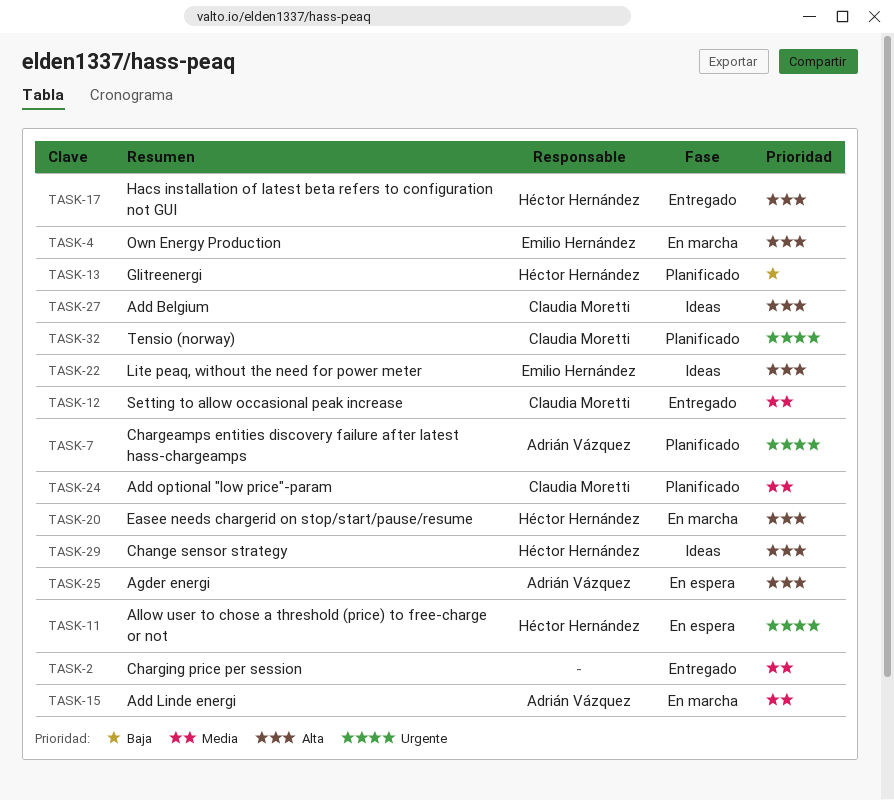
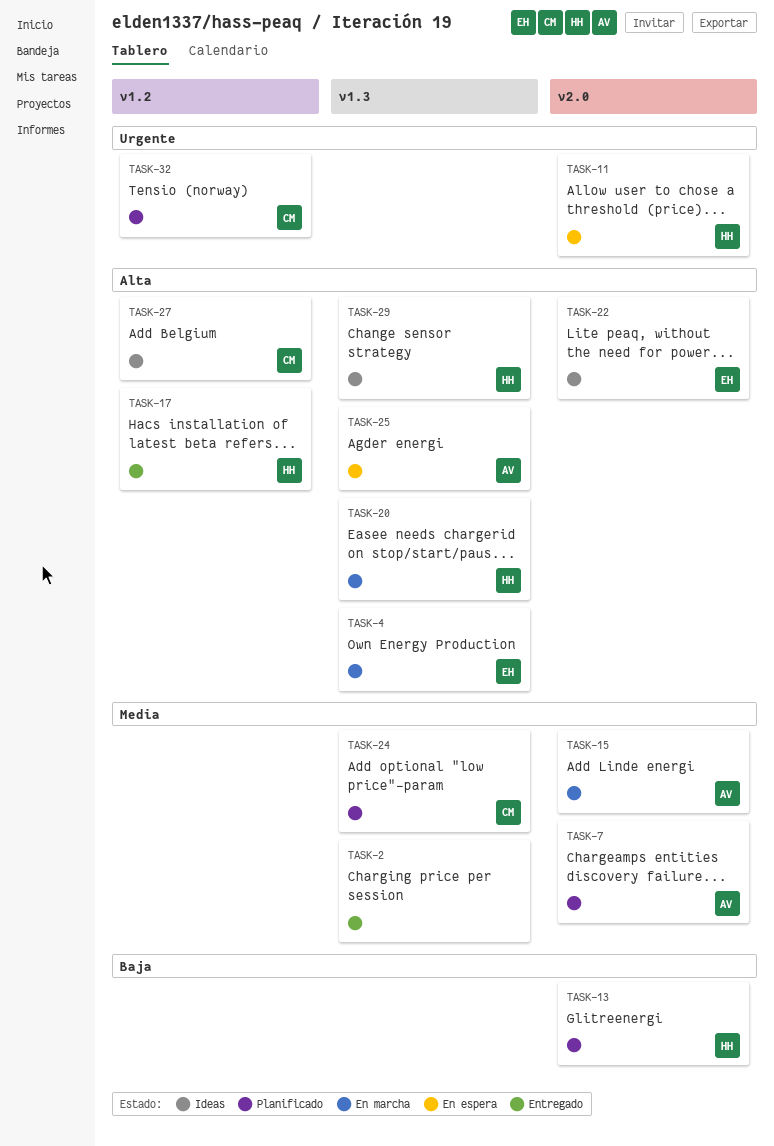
TASK-7, priority: Urgente -> Media
TASK-12: present -> none

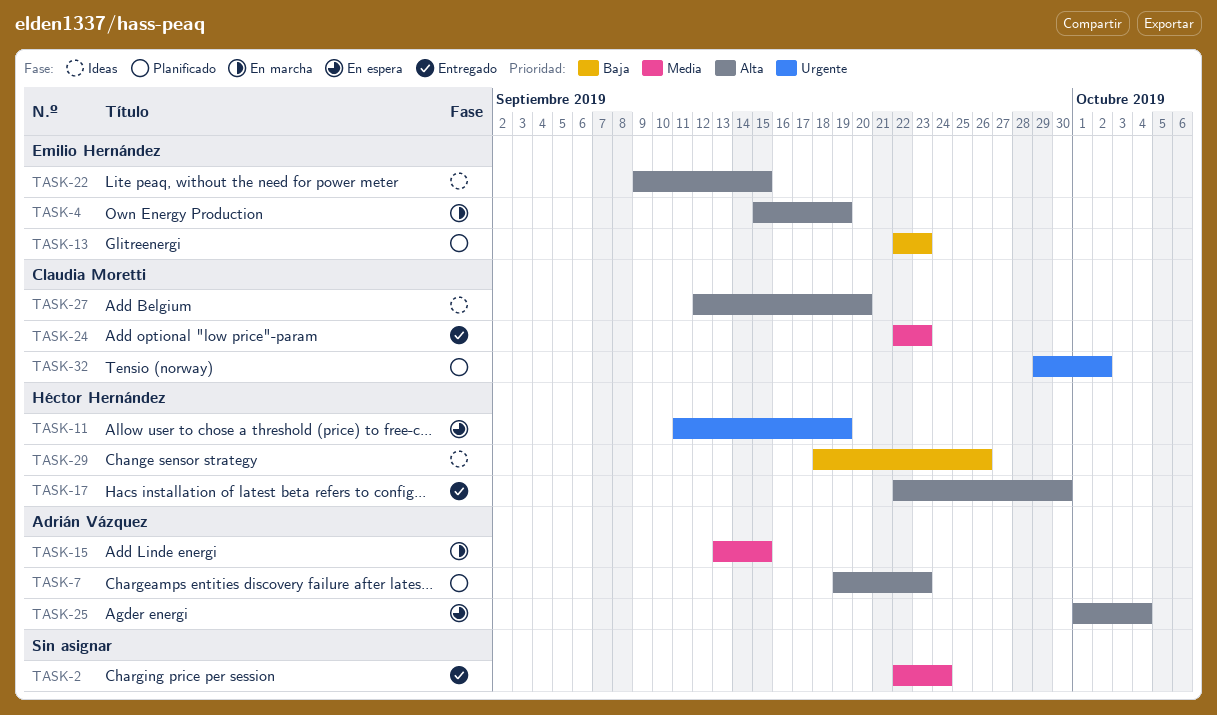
TASK-7, priority: Media -> Alta
TASK-13, owner: Héctor Hernández -> Emilio Hernández
TASK-20: present -> none
TASK-24, status: Planificado -> Entregado
TASK-29, priority: Alta -> Baja

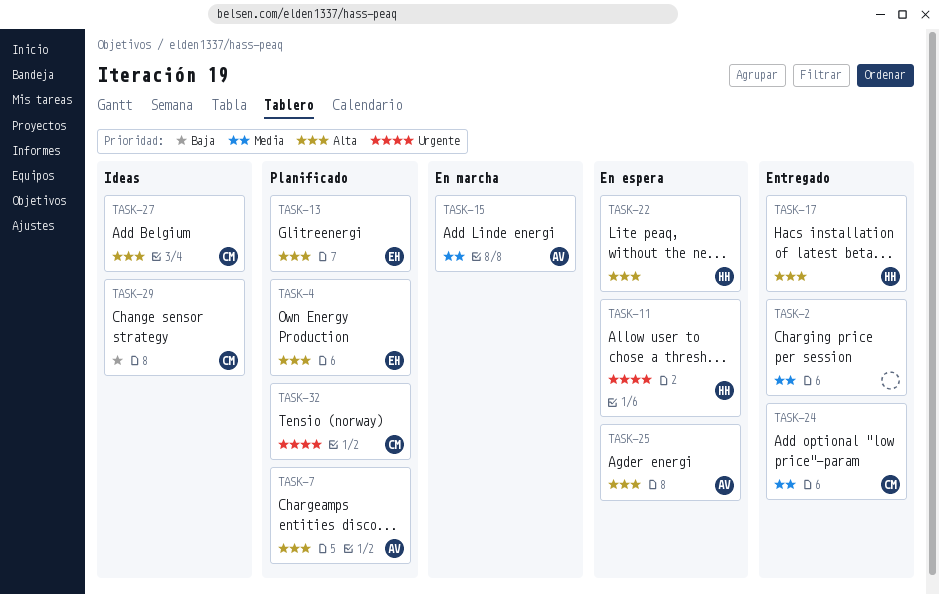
TASK-4, status: En marcha -> Planificado
TASK-13, priority: Baja -> Alta
TASK-22, status: Ideas -> En espera
TASK-22, owner: Emilio Hernández -> Héctor Hernández
TASK-29, owner: Héctor Hernández -> Claudia Moretti

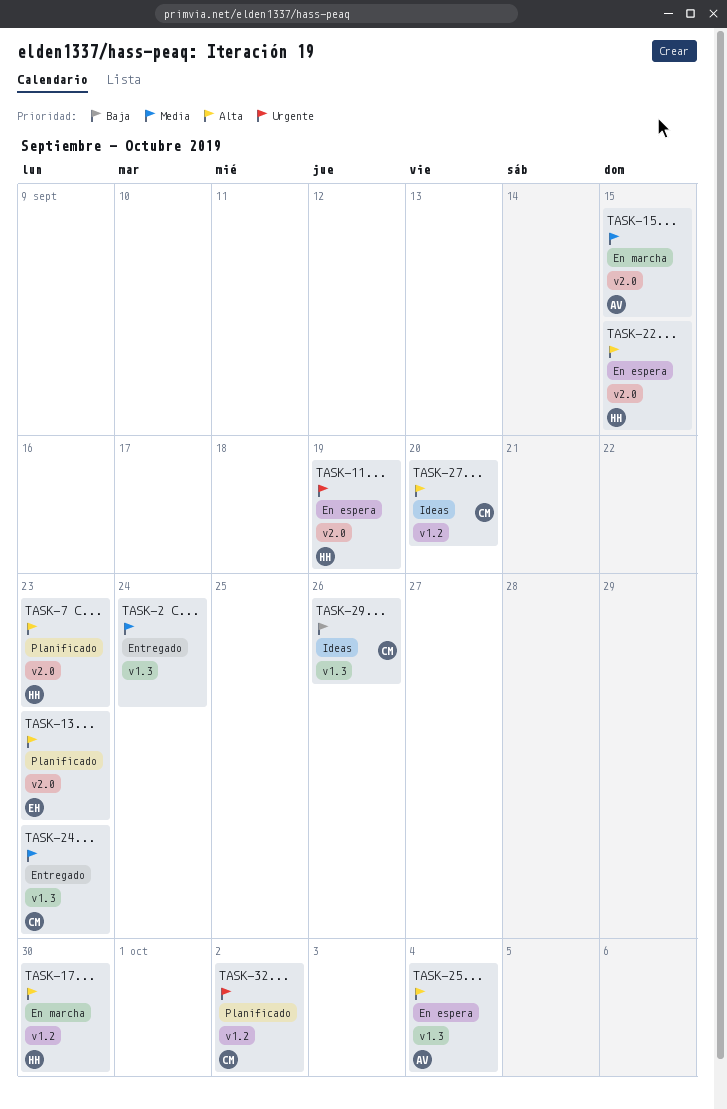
TASK-4: present -> none
TASK-7, owner: AV -> HH
TASK-17, status: Entregado -> En marcha

